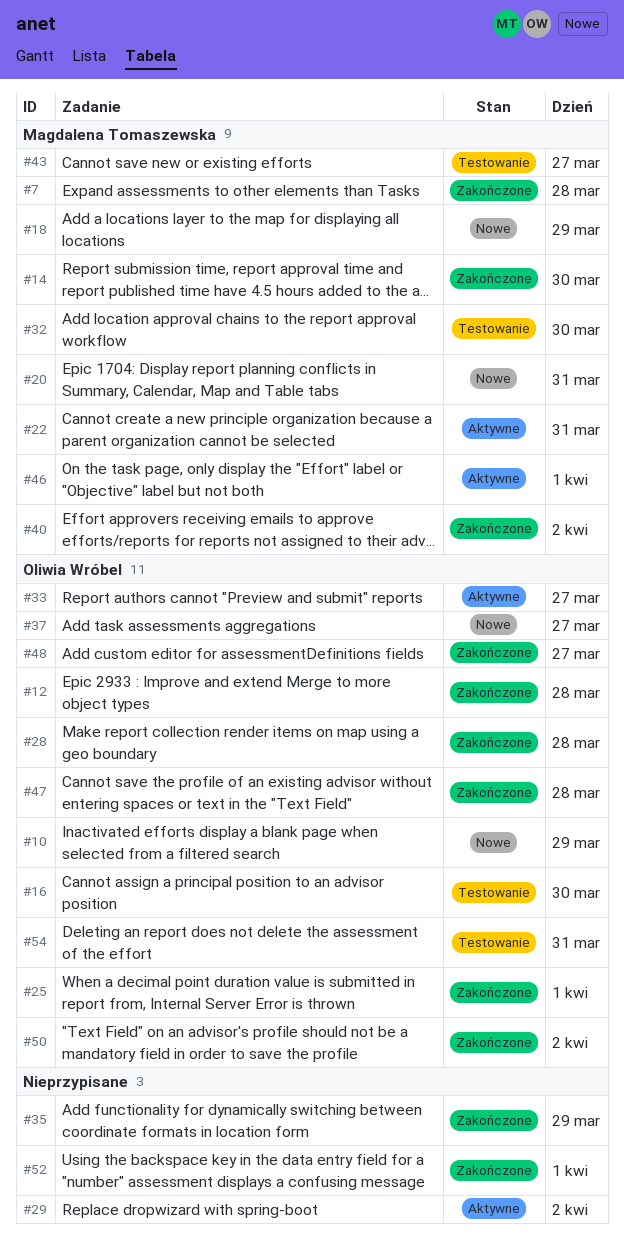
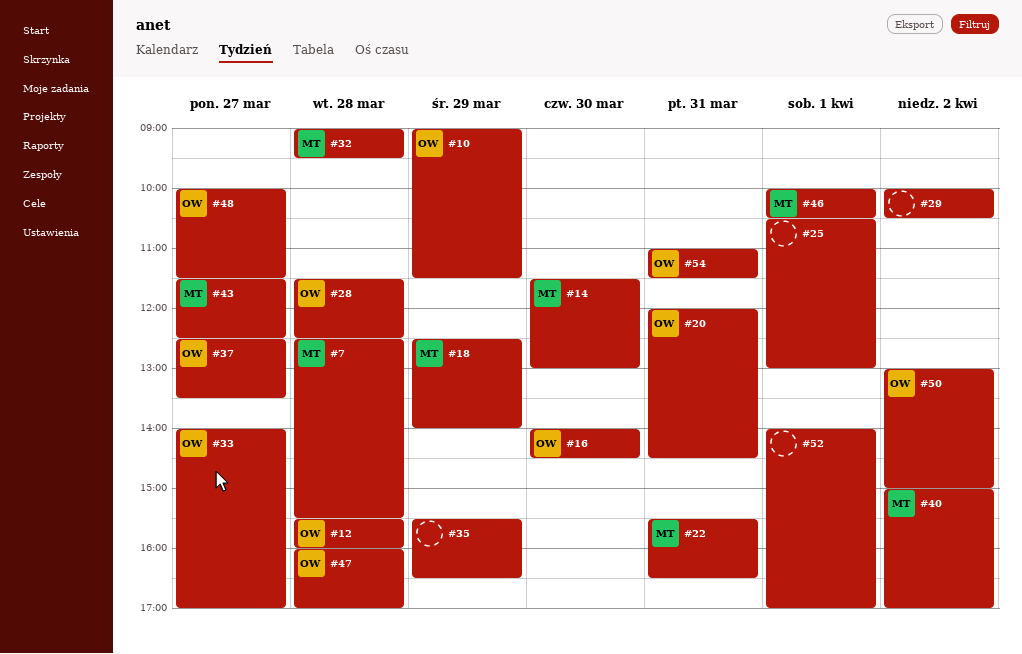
#20, owner: Magdalena Tomaszewska -> Oliwia Wróbel
#25, owner: Oliwia Wróbel -> none
#32, day: Mar 30 -> Mar 28

